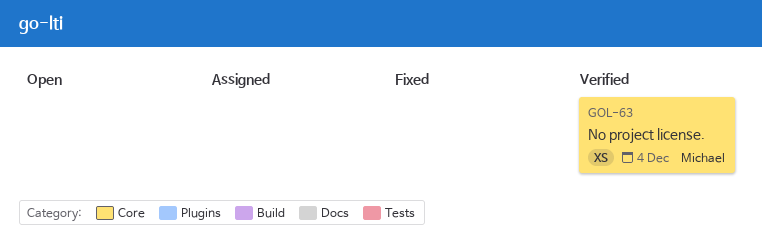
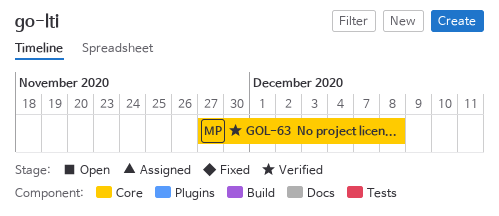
GOL-63, due: Dec 4 -> Dec 8

